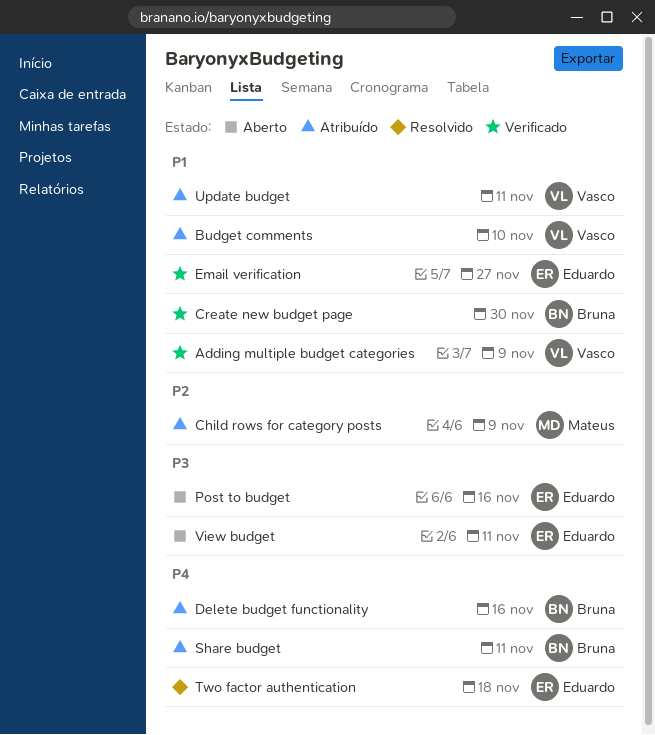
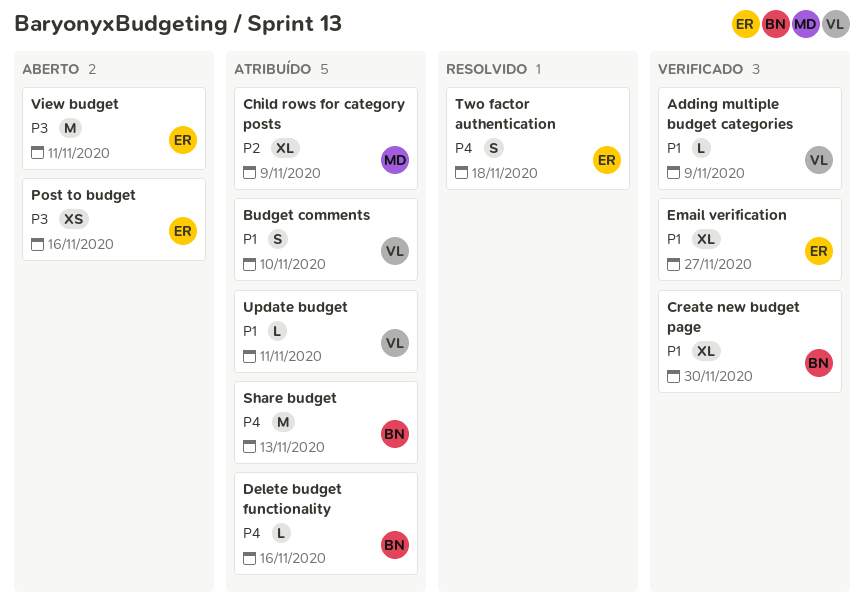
Share budget, due: Nov 11 -> Nov 13

